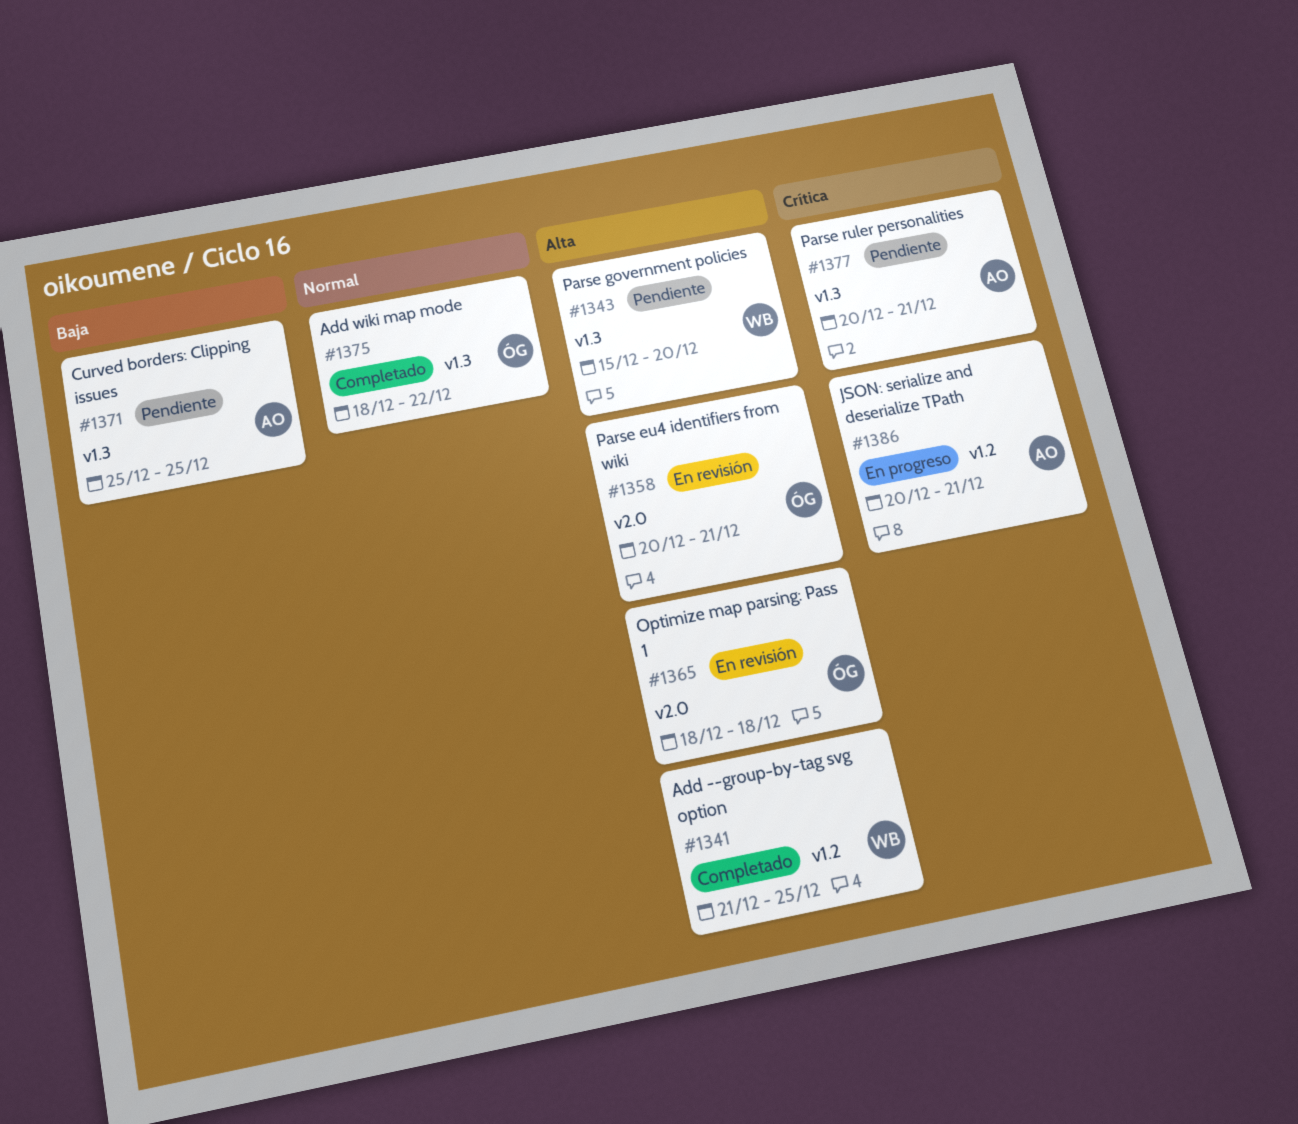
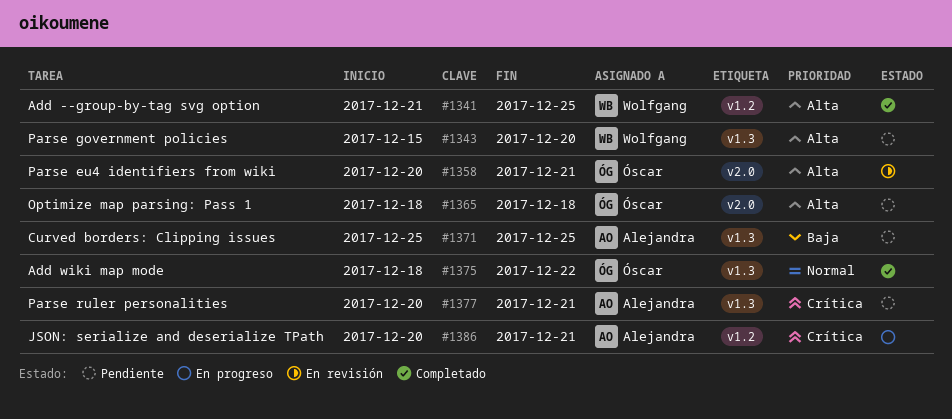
#1365, status: En revisión -> Pendiente

